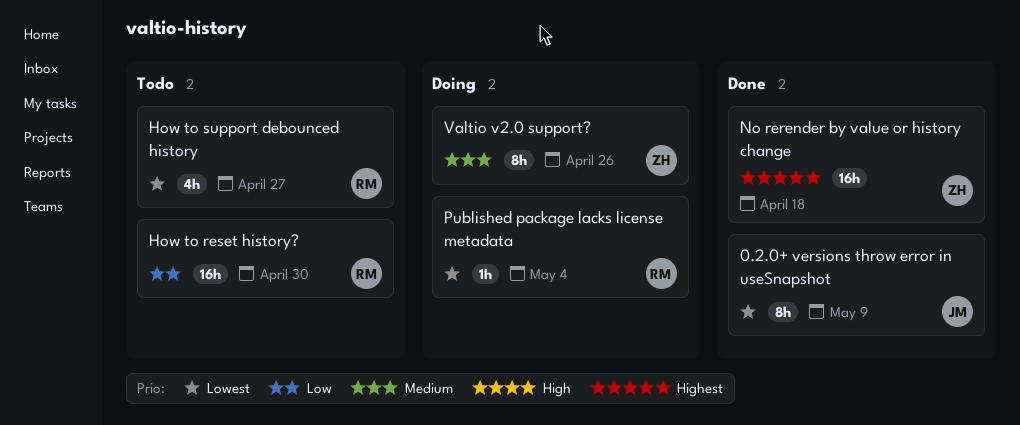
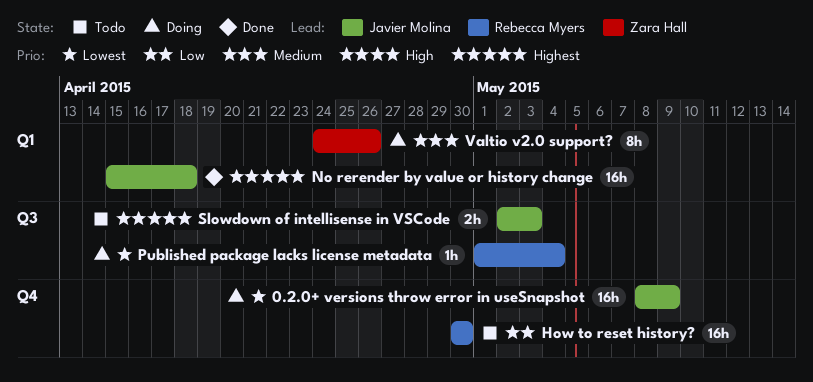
0.2.0+ versions throw error in useSnapshot, status: Done -> Doing
0.2.0+ versions throw error in useSnapshot, estimate: 8h -> 16h
How to support debounced history: present -> none
No rerender by value or history change, owner: Zara Hall -> Javier Molina
Slowdown of intellisense in VSCode: none -> present

